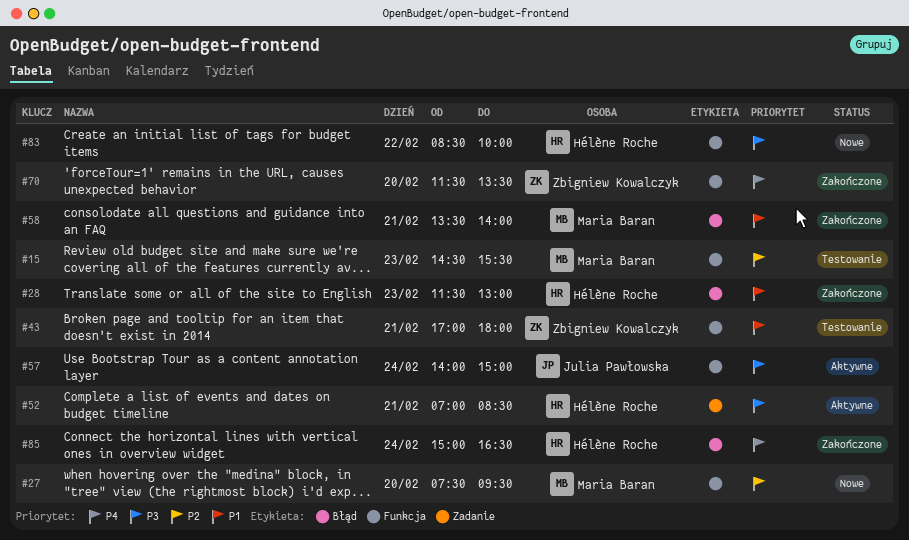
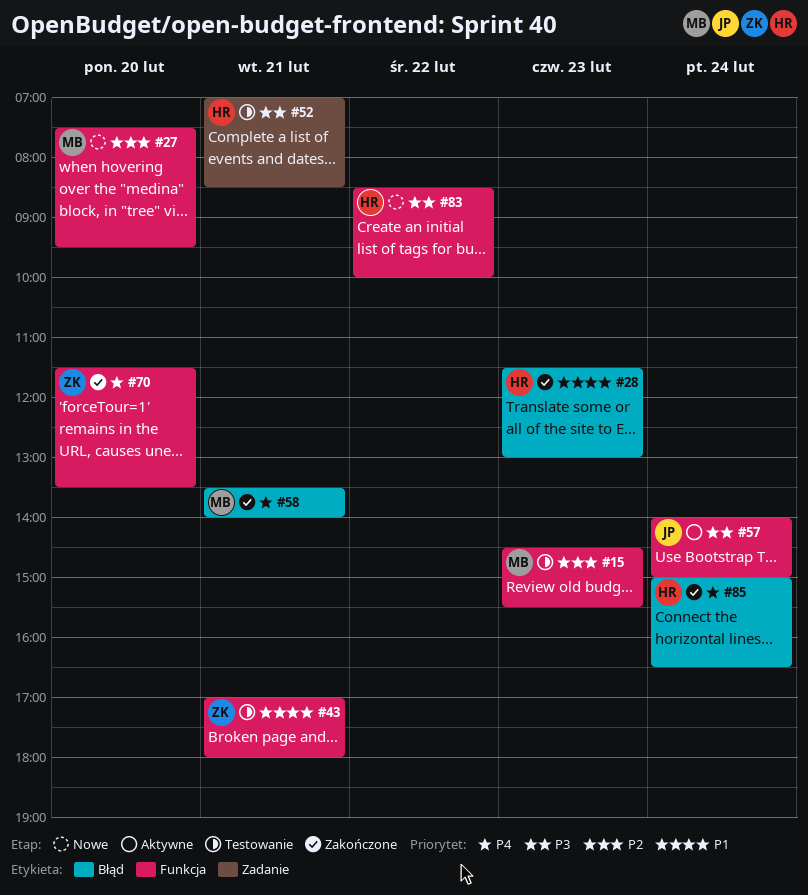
#52, status: Aktywne -> Testowanie
#58, priority: P1 -> P4

